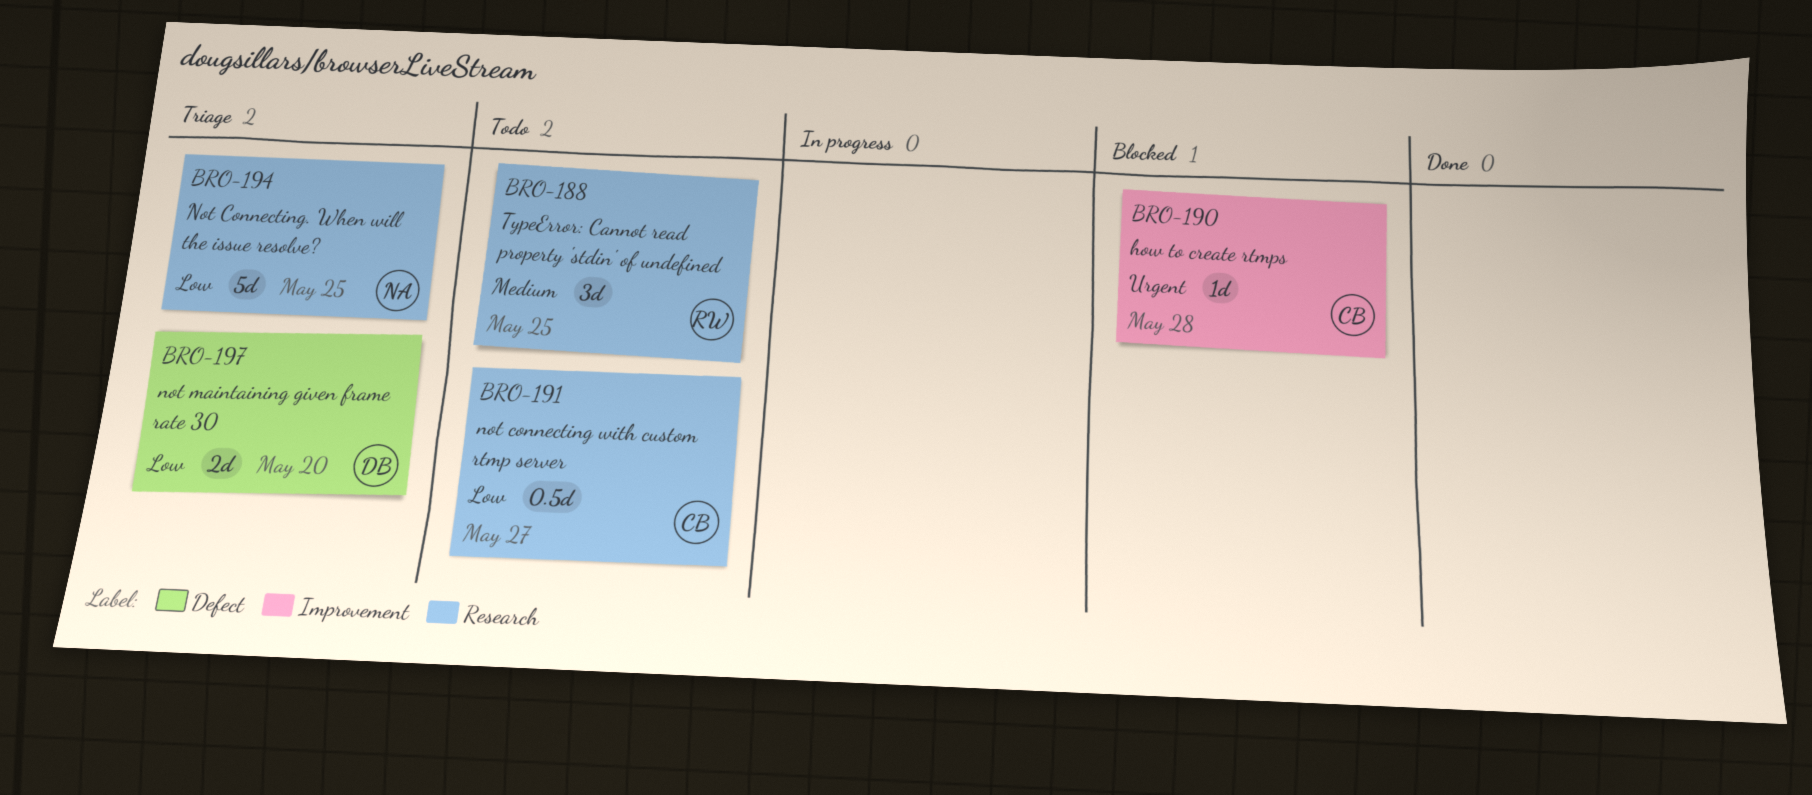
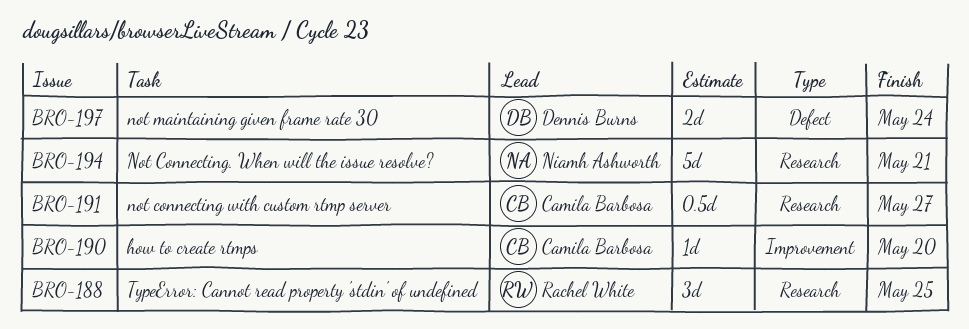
BRO-190, due: May 28 -> May 20
BRO-194, due: May 25 -> May 21
BRO-197, due: May 20 -> May 24

